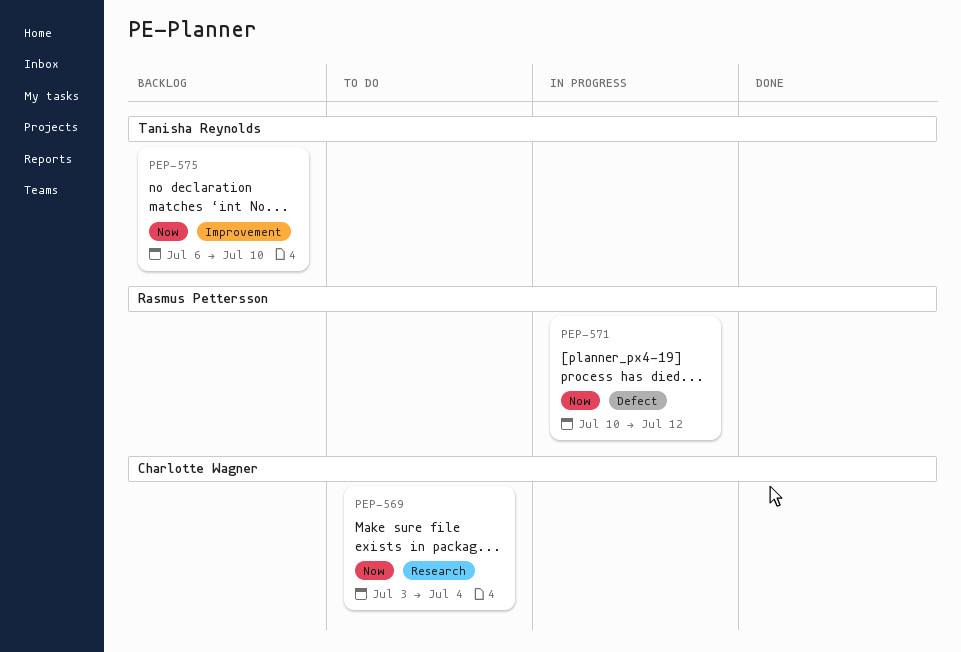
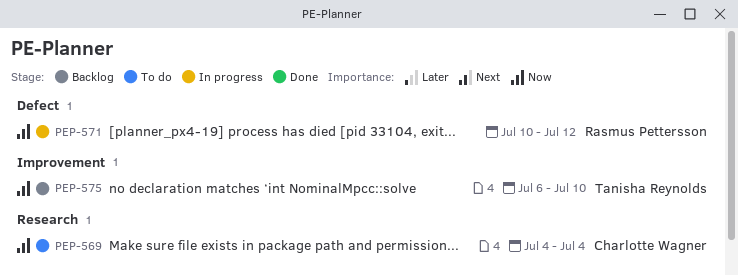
PEP-569, start: Jul 3 -> Jul 4

